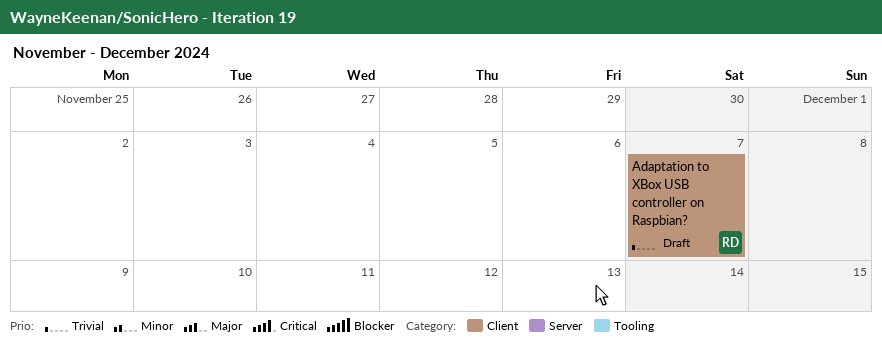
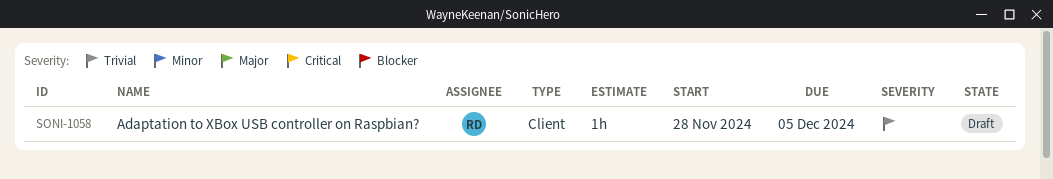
Adaptation to XBox USB controller on Raspbian?, due: Dec 7 -> Dec 5

